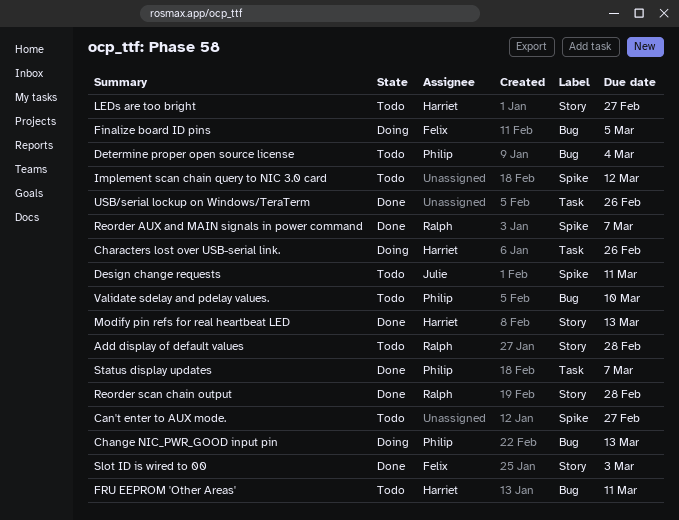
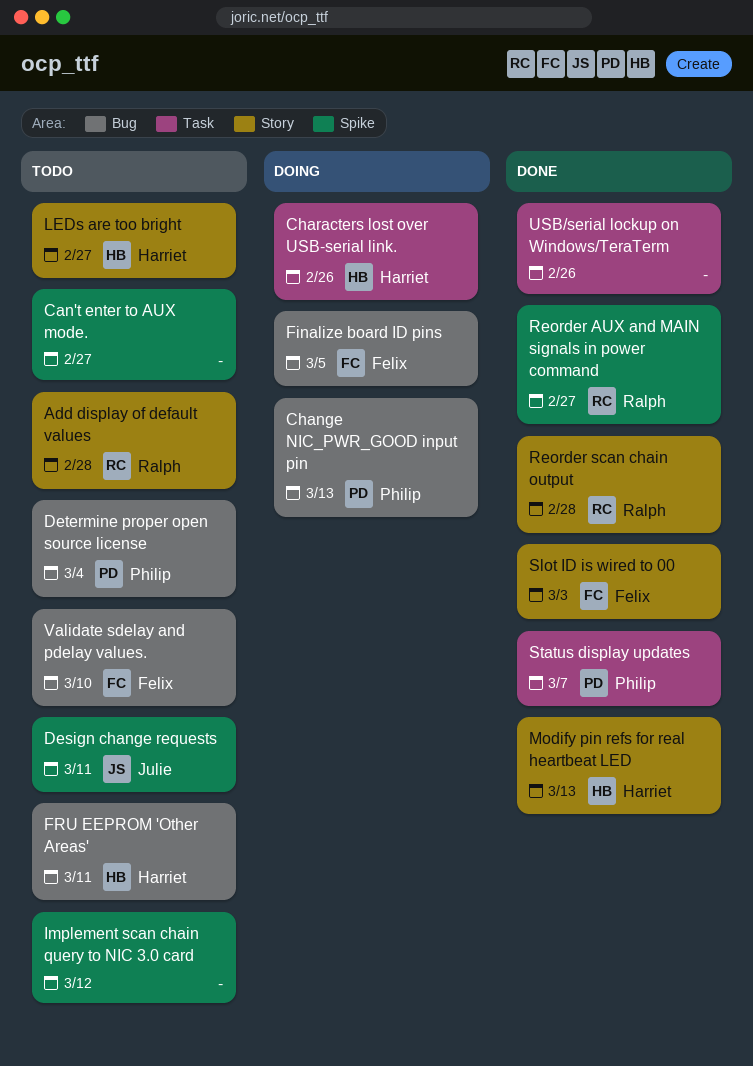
Reorder AUX and MAIN signals in power command, due: Mar 7 -> Feb 27
Validate sdelay and pdelay values., owner: Philip -> Felix

